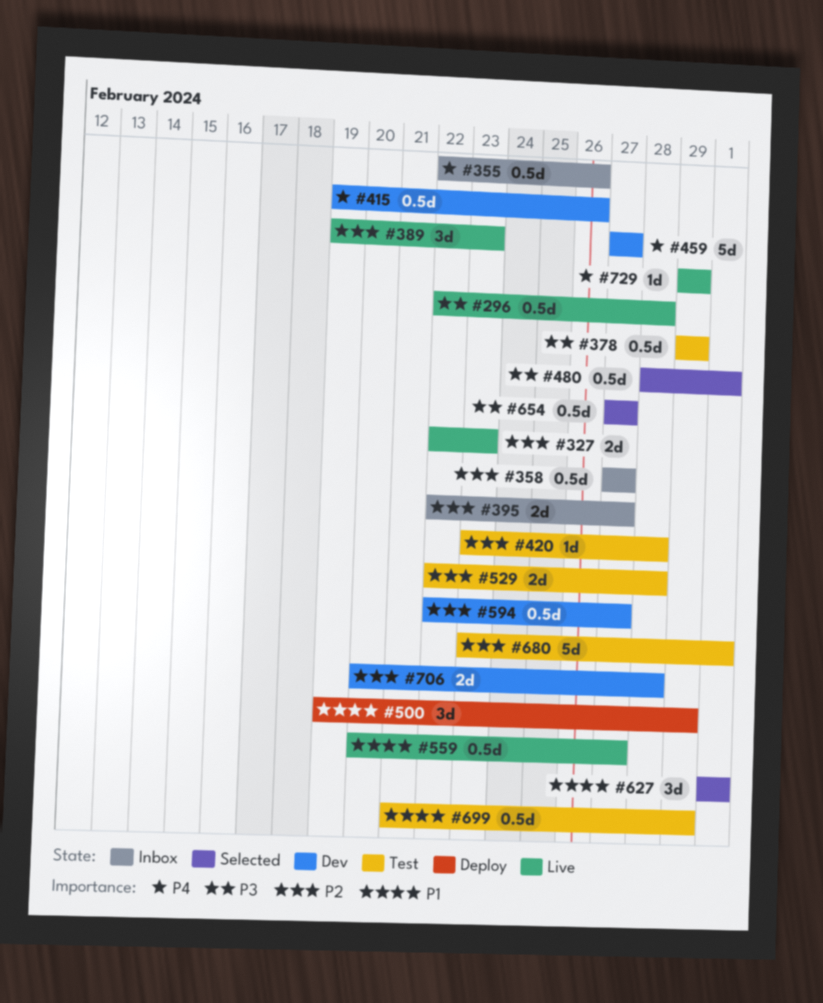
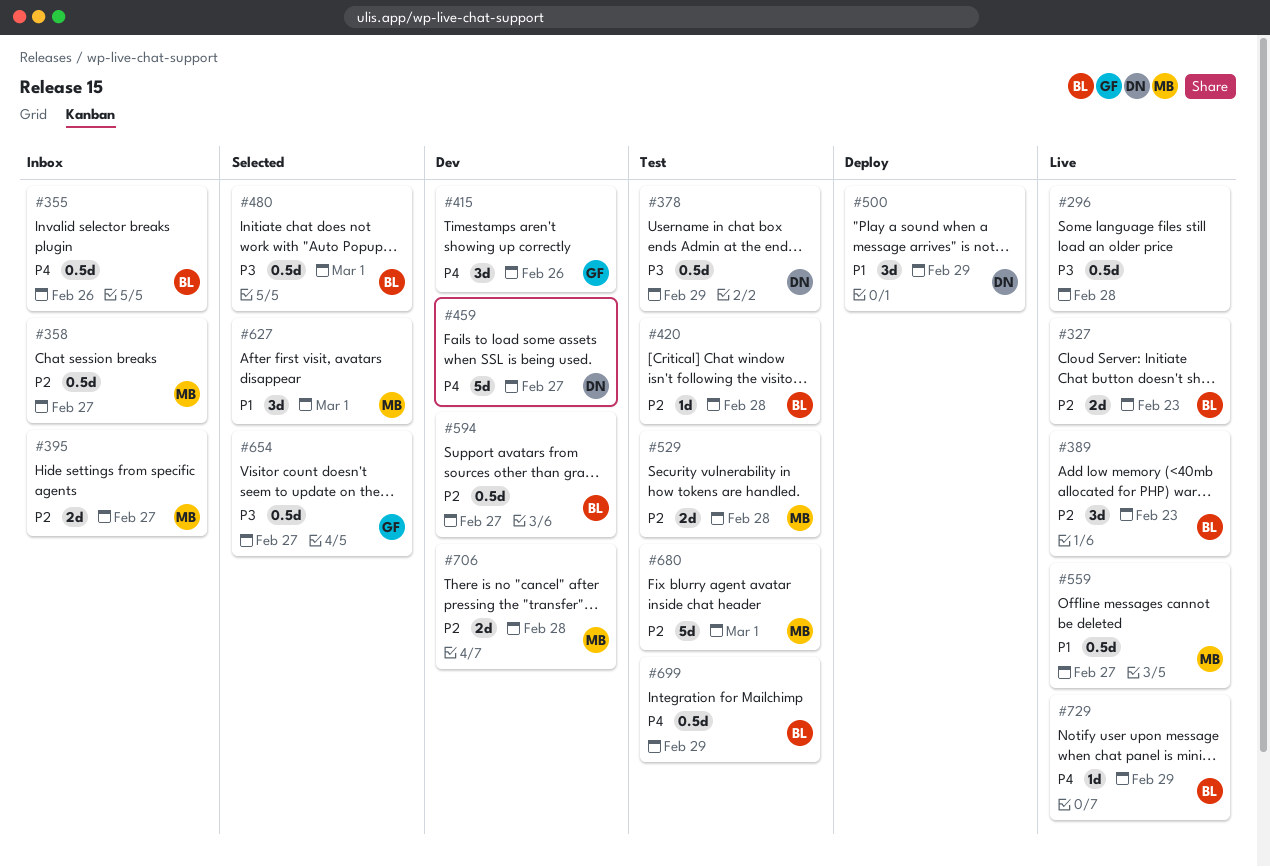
#415, estimate: 0.5d -> 3d
#699, priority: P1 -> P4

